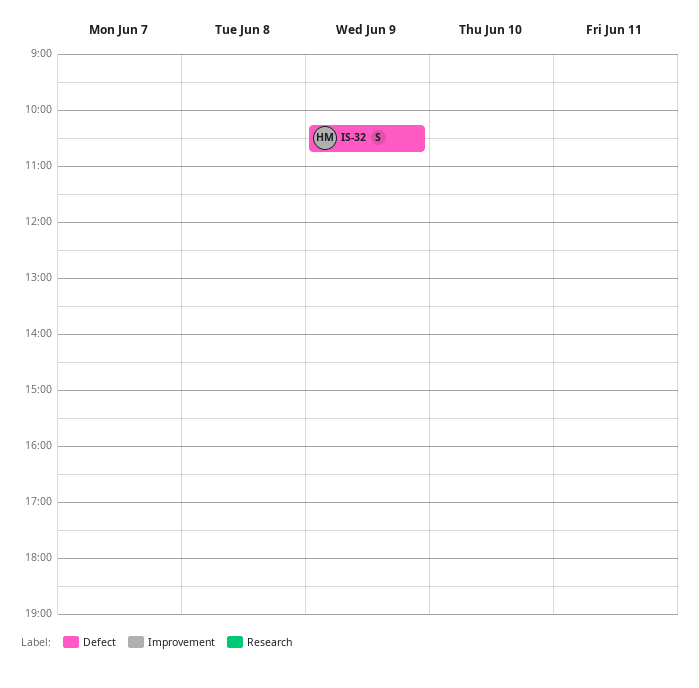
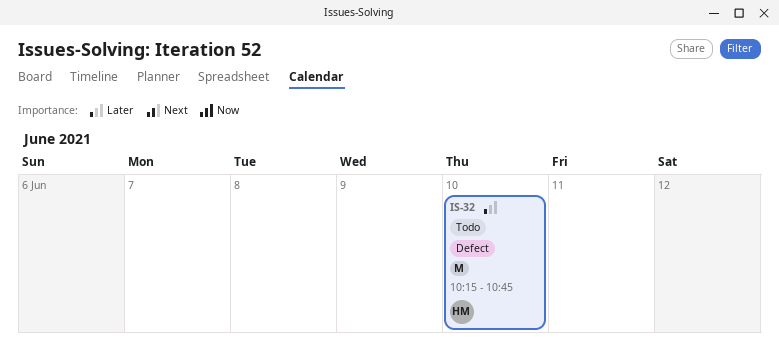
IS-32, estimate: S -> M
IS-32, day: Jun 9 -> Jun 10

